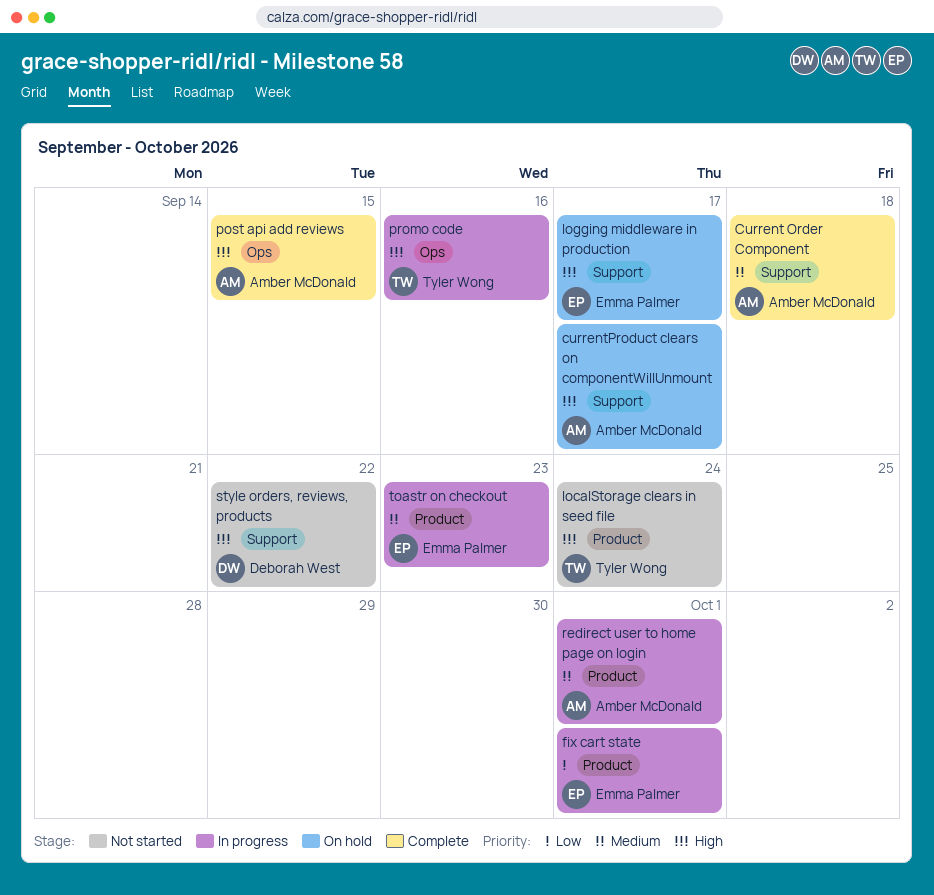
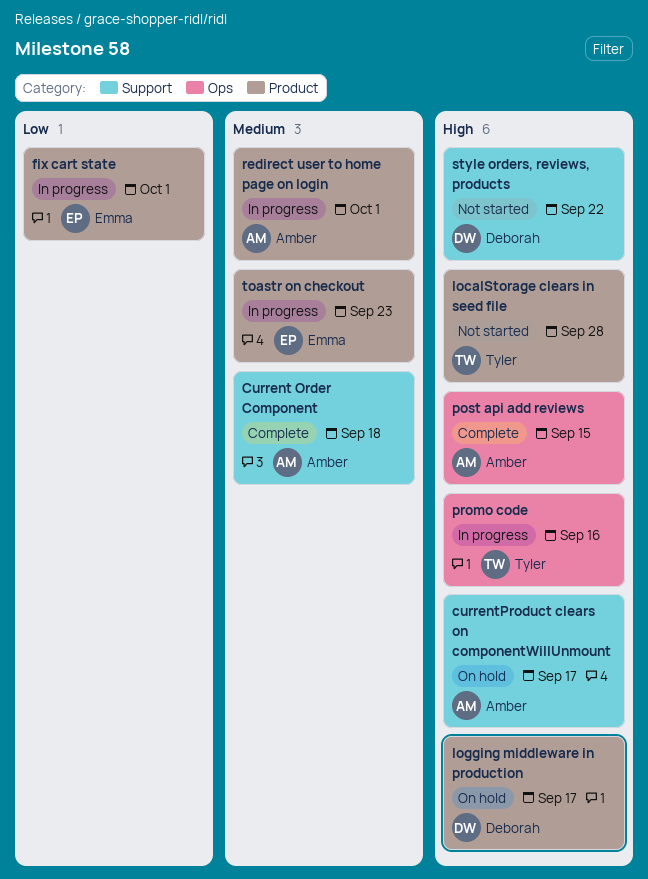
localStorage clears in seed file, due: Sep 24 -> Sep 28
logging middleware in production, owner: Emma Palmer -> Deborah West
logging middleware in production, label: Support -> Product

